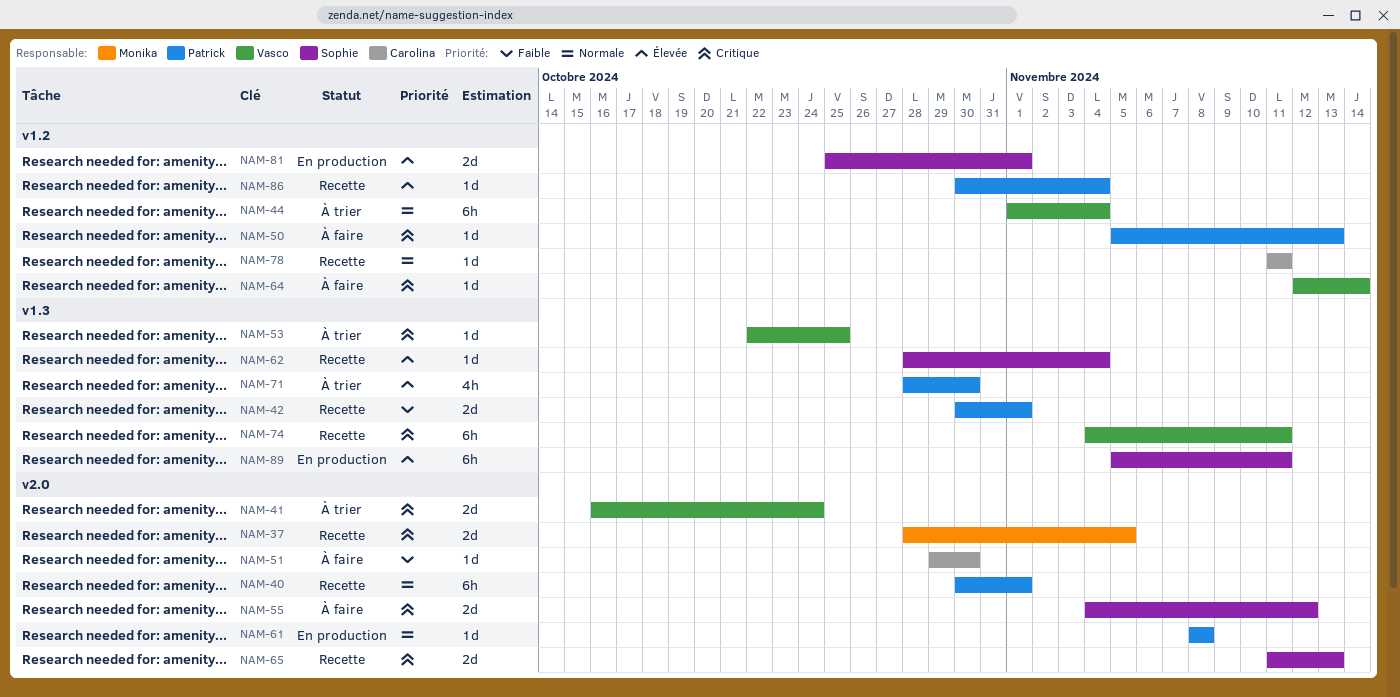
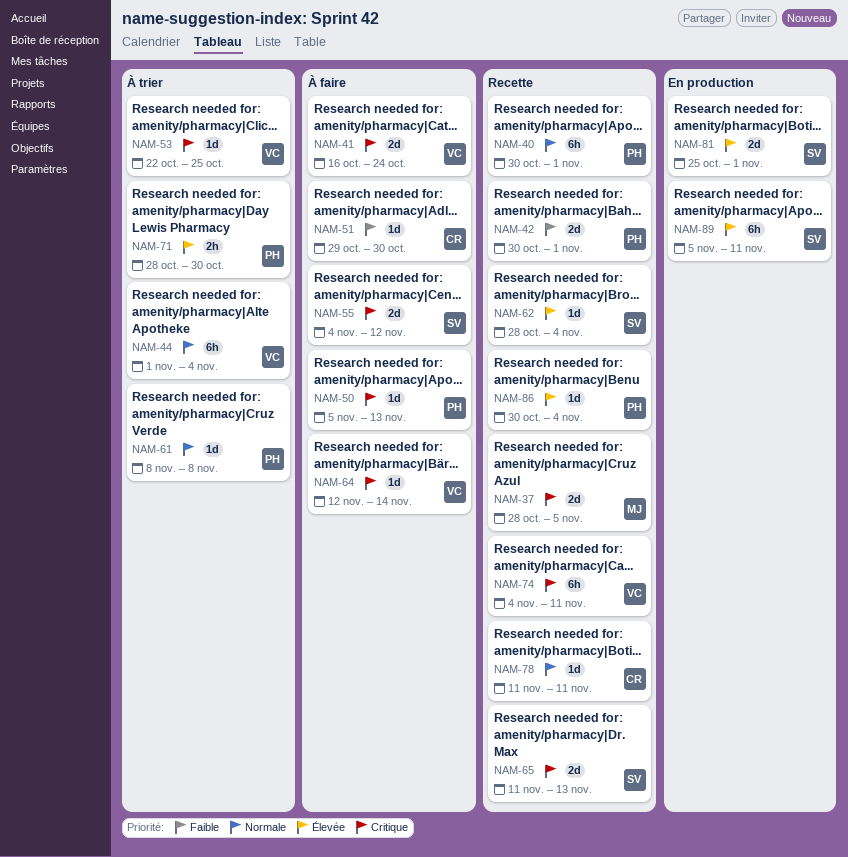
NAM-41, status: À trier -> À faire
NAM-61, status: En production -> À trier
NAM-71, estimate: 4h -> 2h

